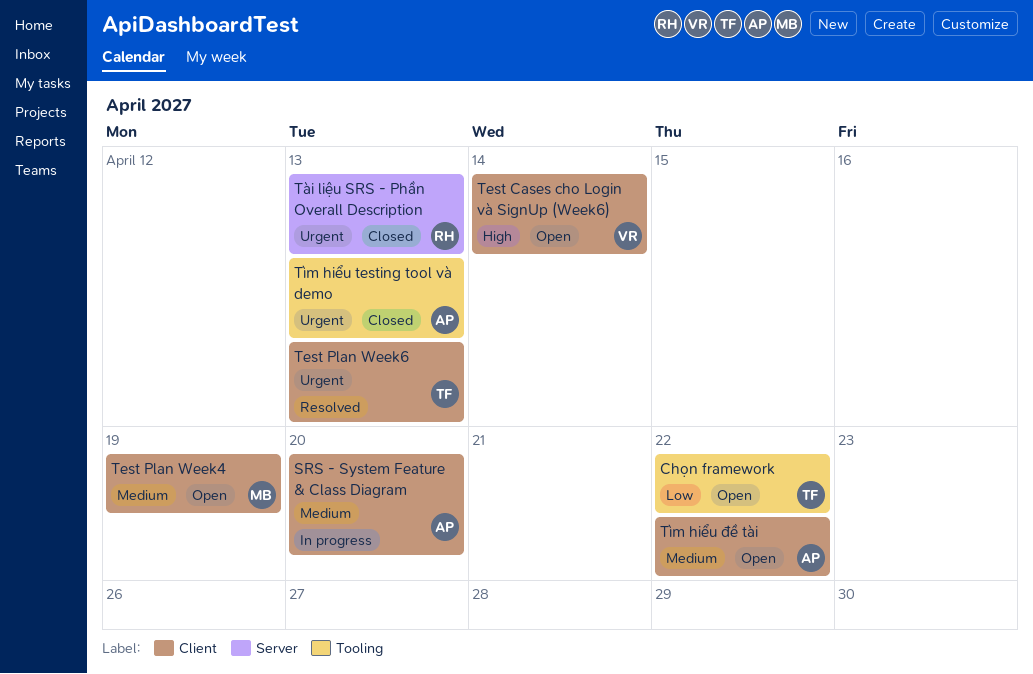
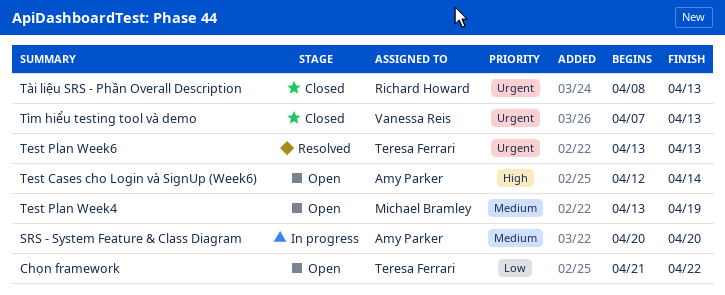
Test Cases cho Login và SignUp (Week6), owner: Vanessa Reis -> Amy Parker
Tìm hiểu testing tool và demo, owner: Amy Parker -> Vanessa Reis
Tìm hiểu đề tài: present -> none

